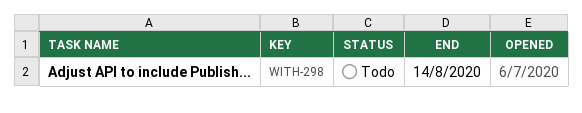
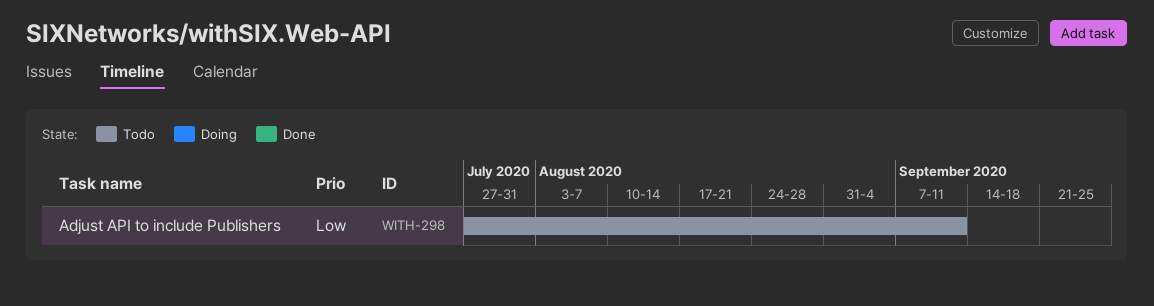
WITH-298, due: Aug 14 -> Sep 11

